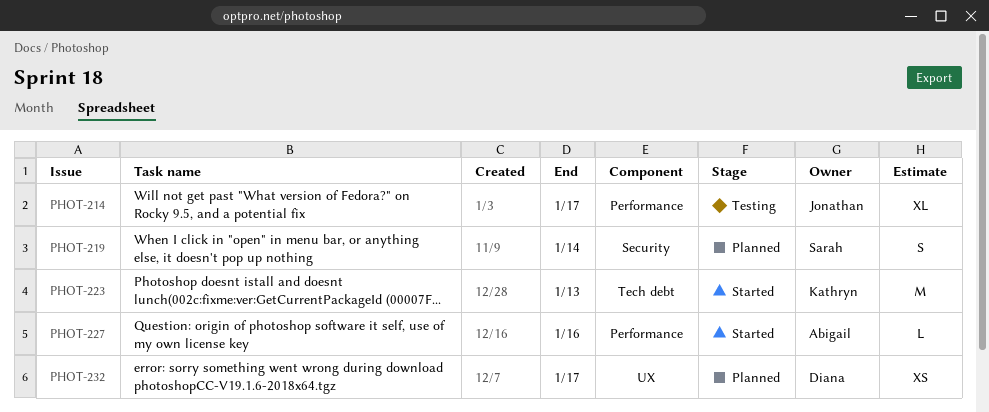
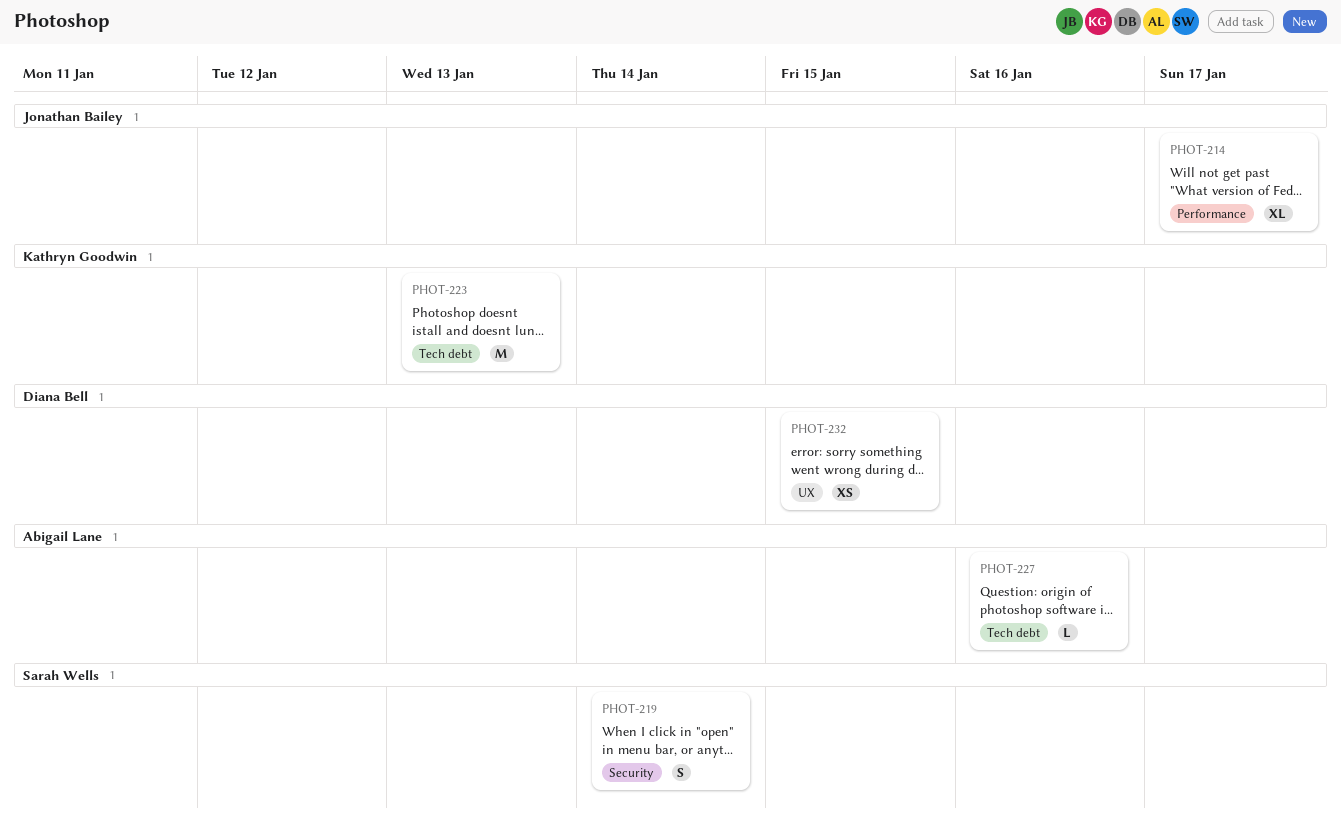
PHOT-227, label: Performance -> Tech debt
PHOT-232, due: Jan 17 -> Jan 15

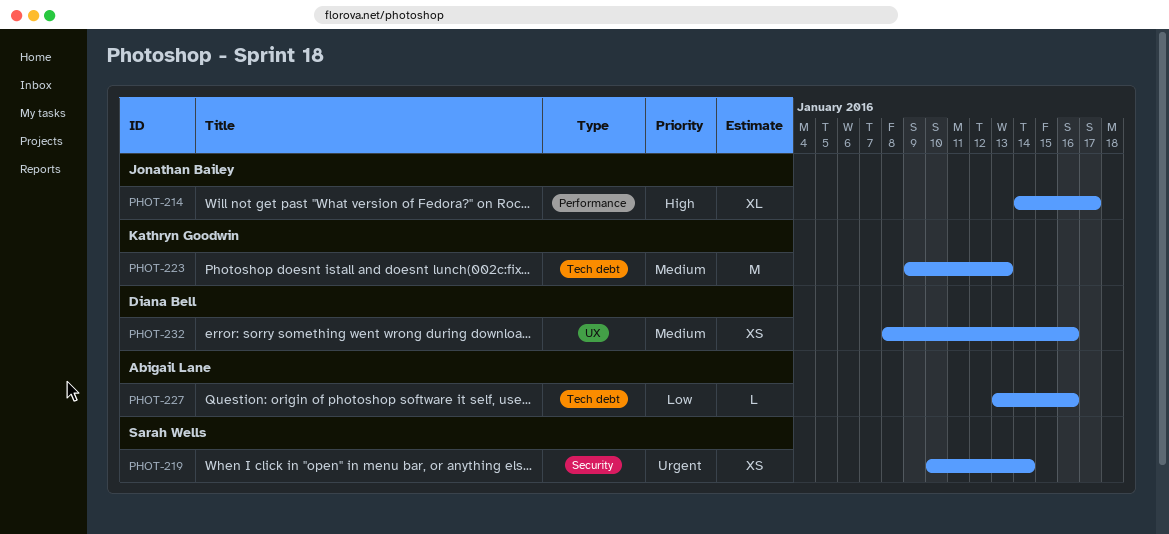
PHOT-219, estimate: S -> XS
PHOT-232, due: Jan 15 -> Jan 16

